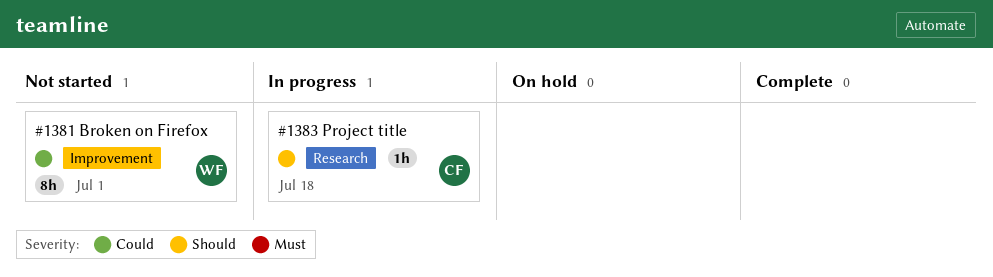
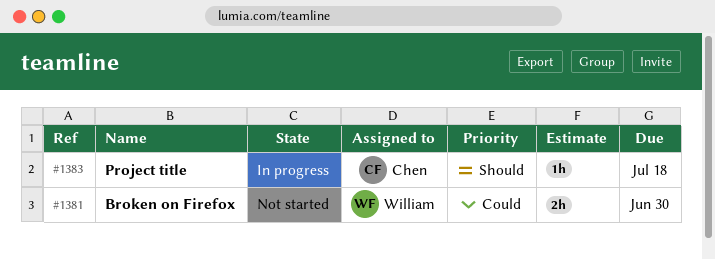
#1381, estimate: 8h -> 2h
#1381, due: Jul 1 -> Jun 30

